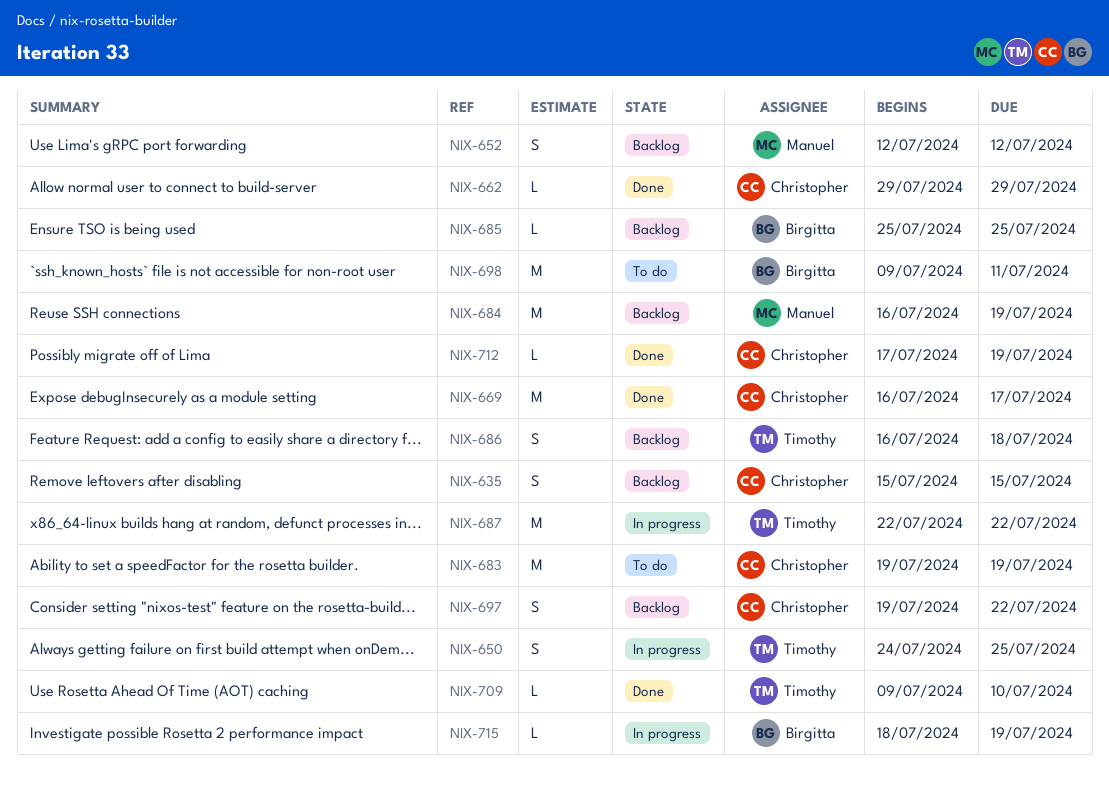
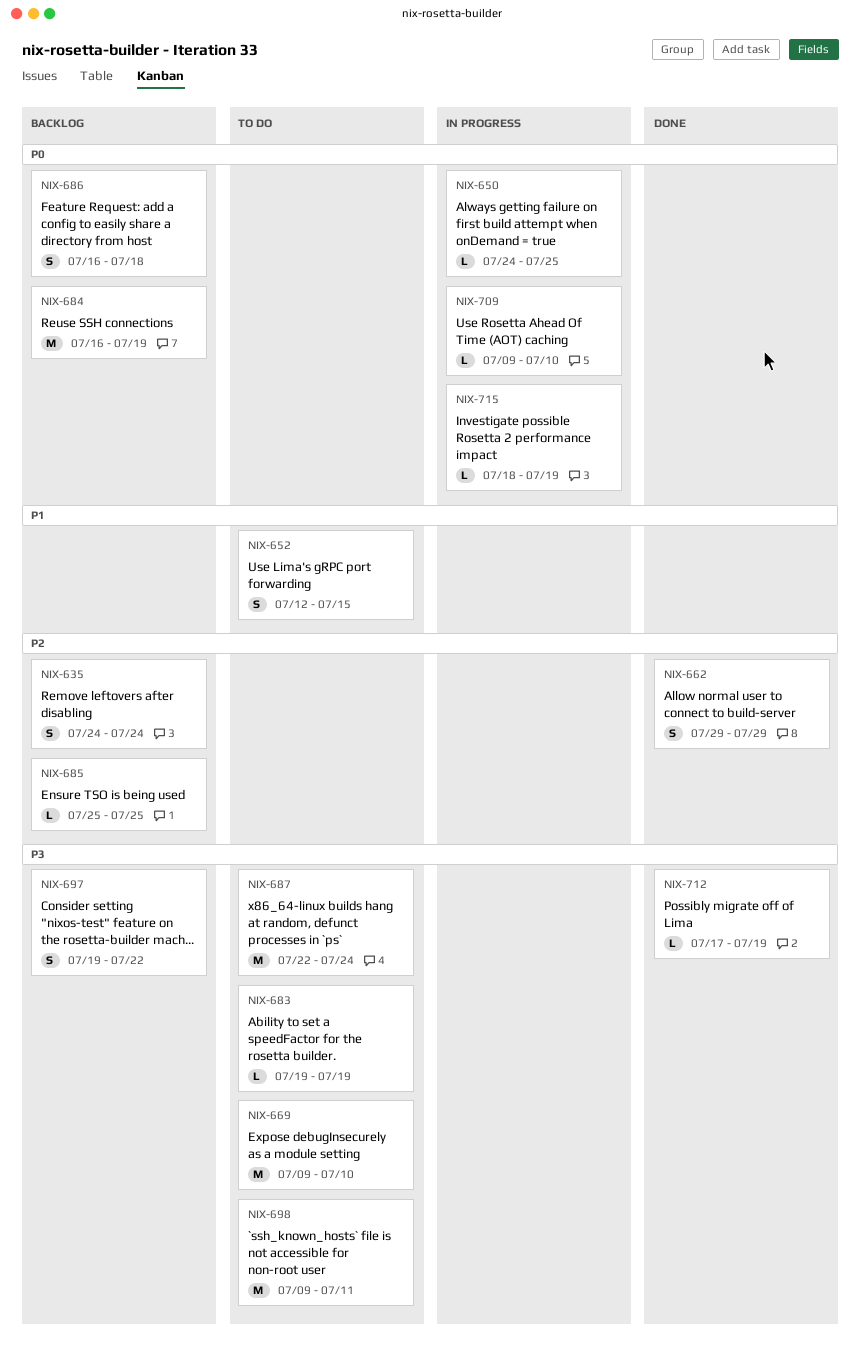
NIX-635, start: Jul 15 -> Jul 24
NIX-635, due: Jul 15 -> Jul 24
NIX-650, estimate: S -> L
NIX-652, status: Backlog -> To do
NIX-652, due: Jul 12 -> Jul 15
NIX-662, estimate: L -> S
NIX-669, status: Done -> To do
NIX-669, start: Jul 16 -> Jul 9
NIX-669, due: Jul 17 -> Jul 10
NIX-683, estimate: M -> L
NIX-687, status: In progress -> To do
NIX-687, due: Jul 22 -> Jul 24
NIX-709, status: Done -> In progress

